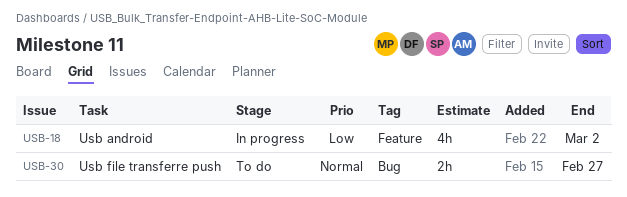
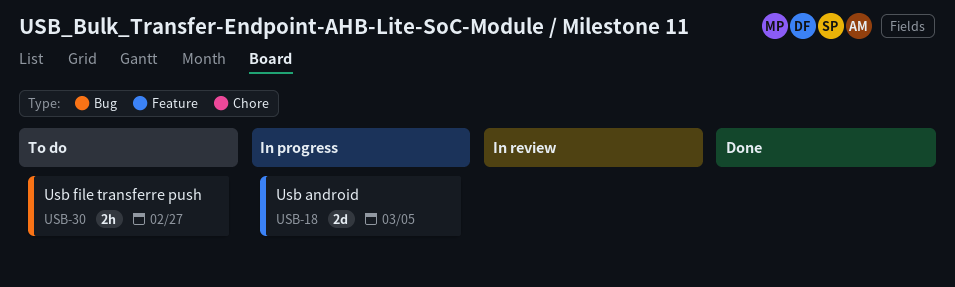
USB-18, estimate: 4h -> 2d
USB-18, due: Mar 2 -> Mar 5

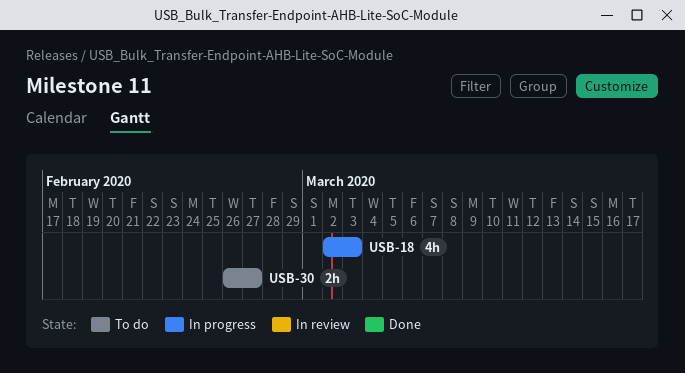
USB-18, estimate: 2d -> 4h
USB-18, due: Mar 5 -> Mar 3

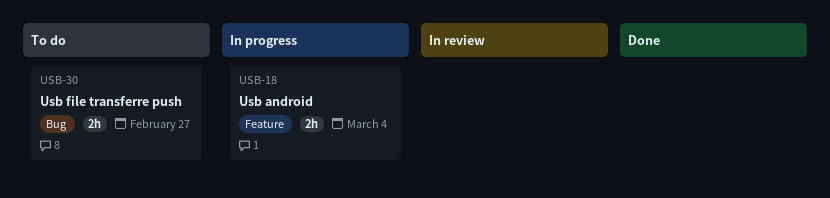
USB-18, estimate: 4h -> 2h
USB-18, due: Mar 3 -> Mar 4

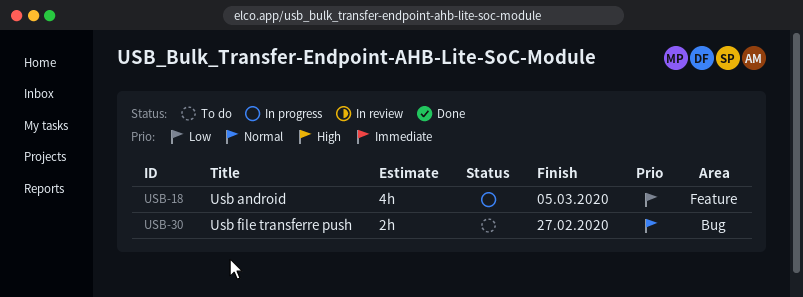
USB-18, estimate: 2h -> 4h
USB-18, due: Mar 4 -> Mar 5

